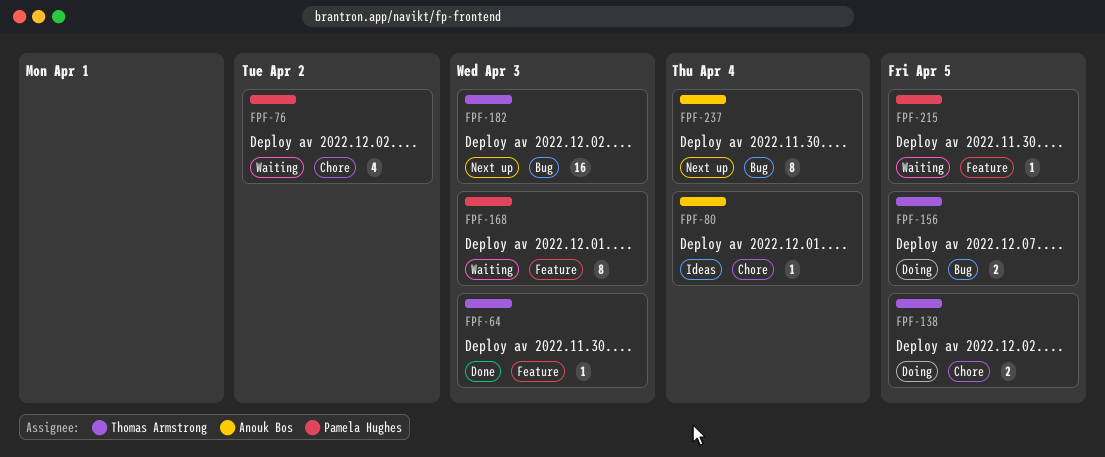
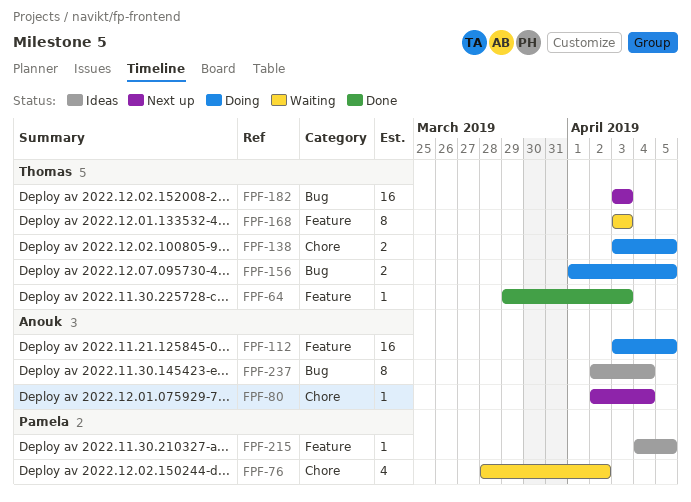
FPF-80, status: Ideas -> Next up
FPF-112: none -> present
FPF-168, owner: Pamela Hughes -> Thomas Armstrong
FPF-215, status: Waiting -> Ideas
FPF-237, status: Next up -> Ideas

